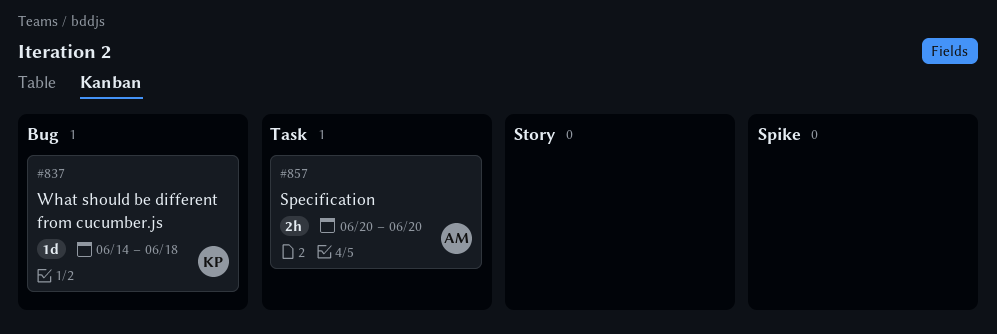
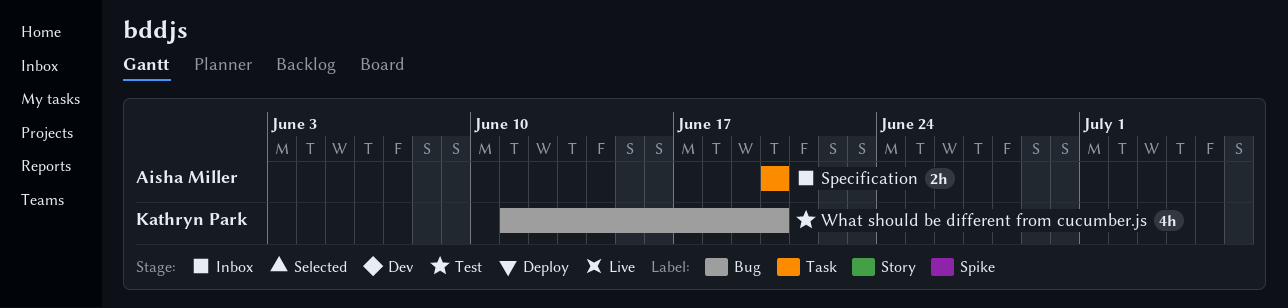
What should be different from cucumber.js, estimate: 1d -> 4h
What should be different from cucumber.js, start: Jun 14 -> Jun 11
What should be different from cucumber.js, due: Jun 18 -> Jun 20

